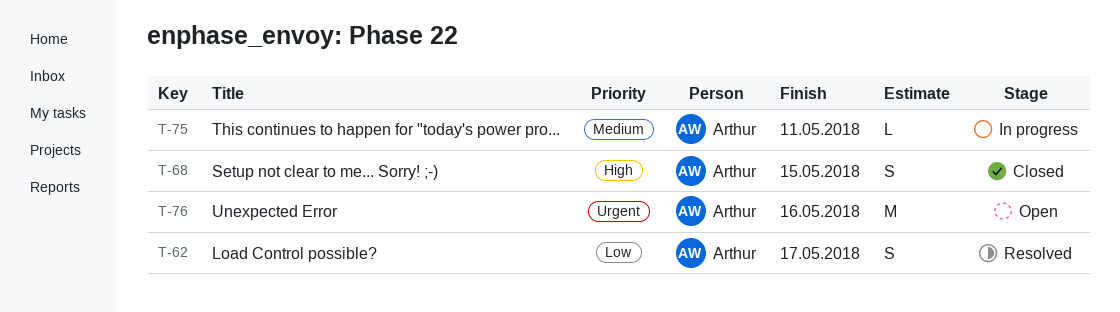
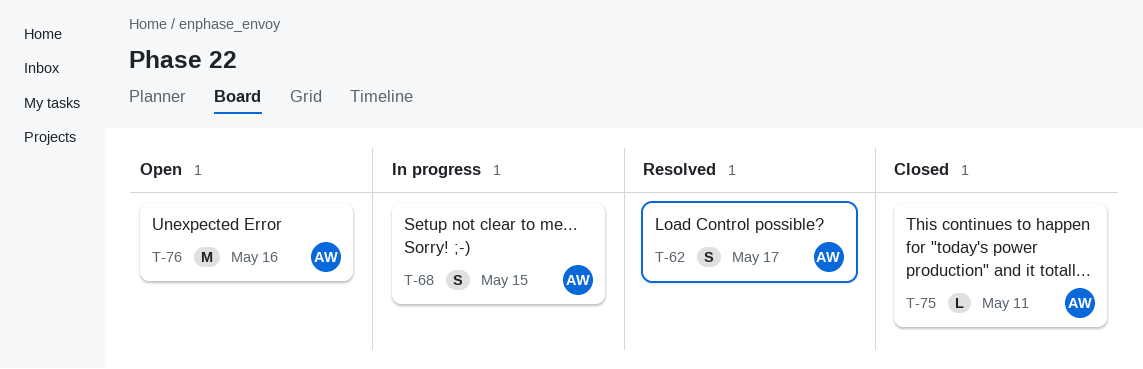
T-68, status: Closed -> In progress
T-75, status: In progress -> Closed

